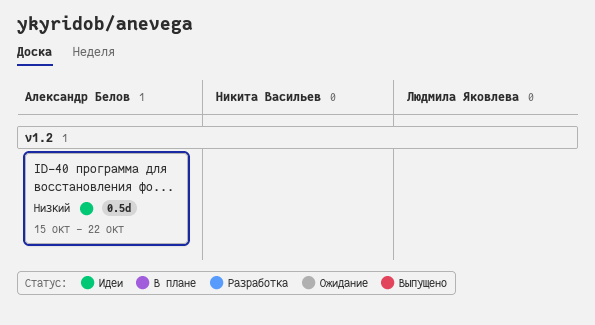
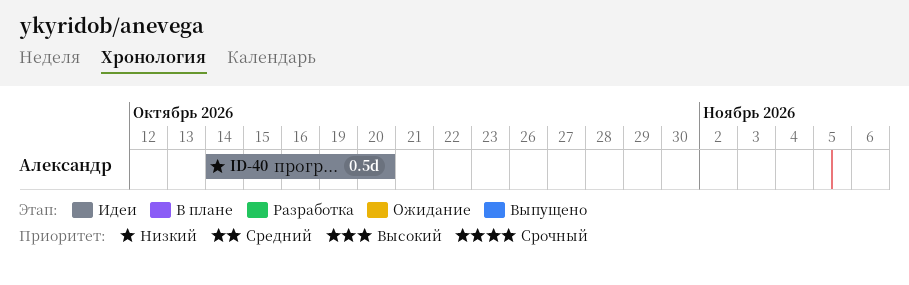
ID-40, start: Oct 15 -> Oct 14
ID-40, due: Oct 22 -> Oct 20

